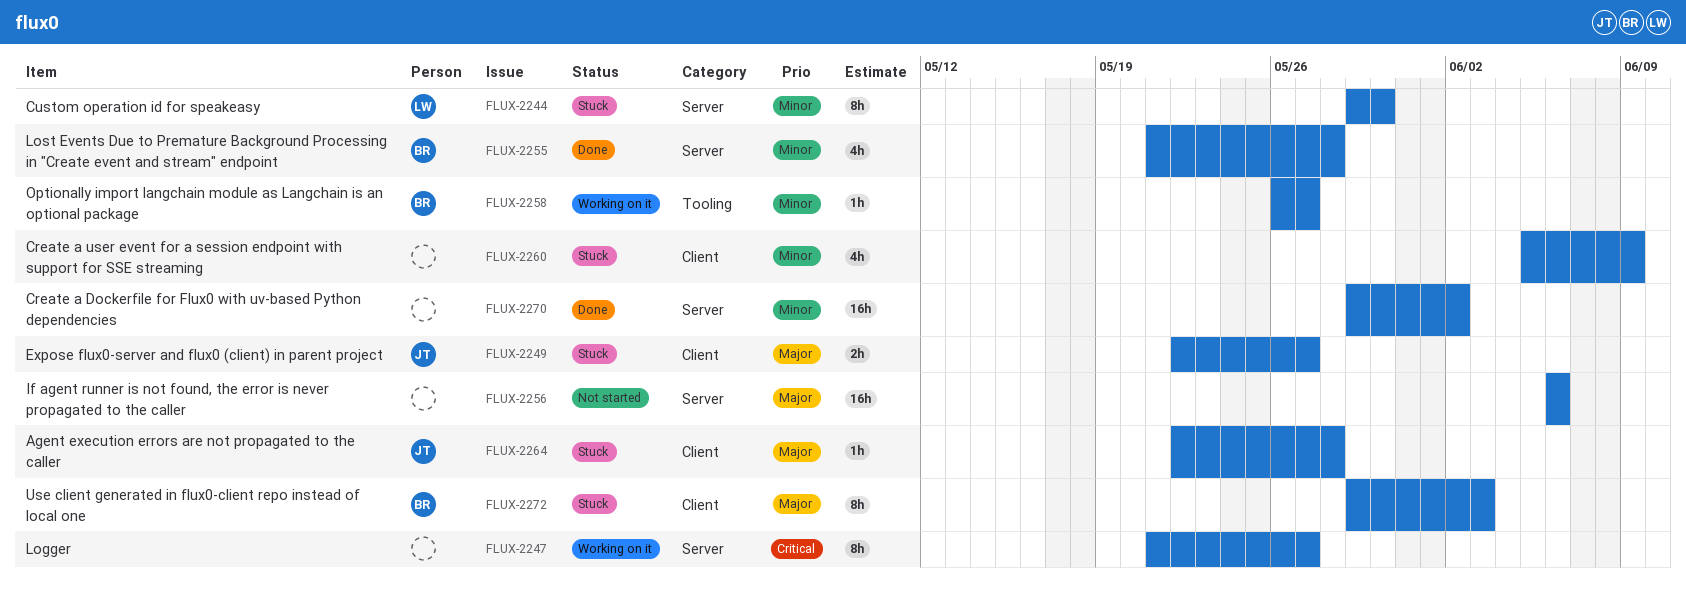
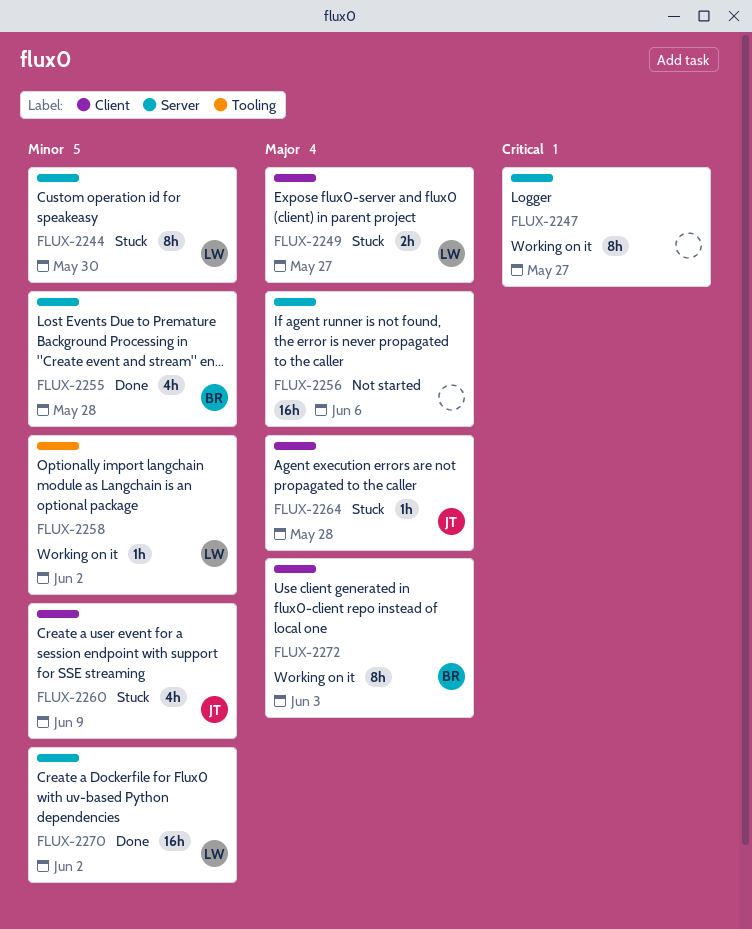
FLUX-2249, owner: JT -> LW
FLUX-2258, owner: BR -> LW
FLUX-2258, due: May 27 -> Jun 2
FLUX-2260, owner: none -> JT
FLUX-2270, owner: none -> LW
FLUX-2272, status: Stuck -> Working on it

